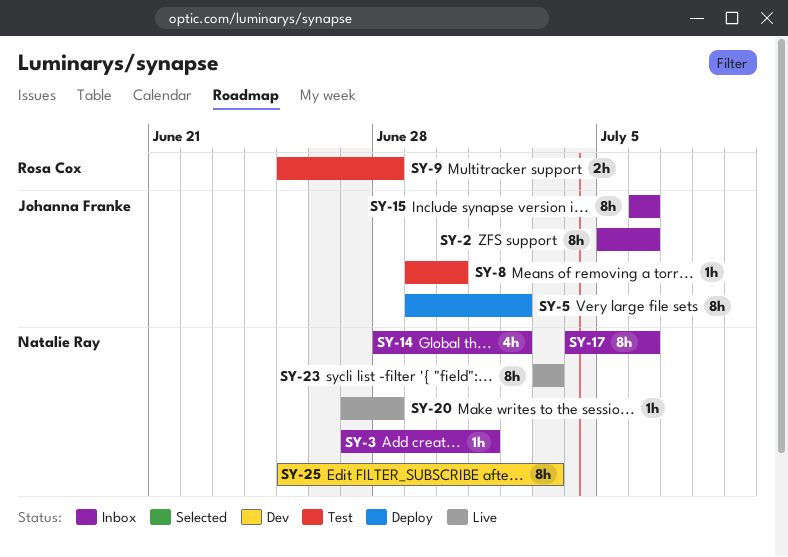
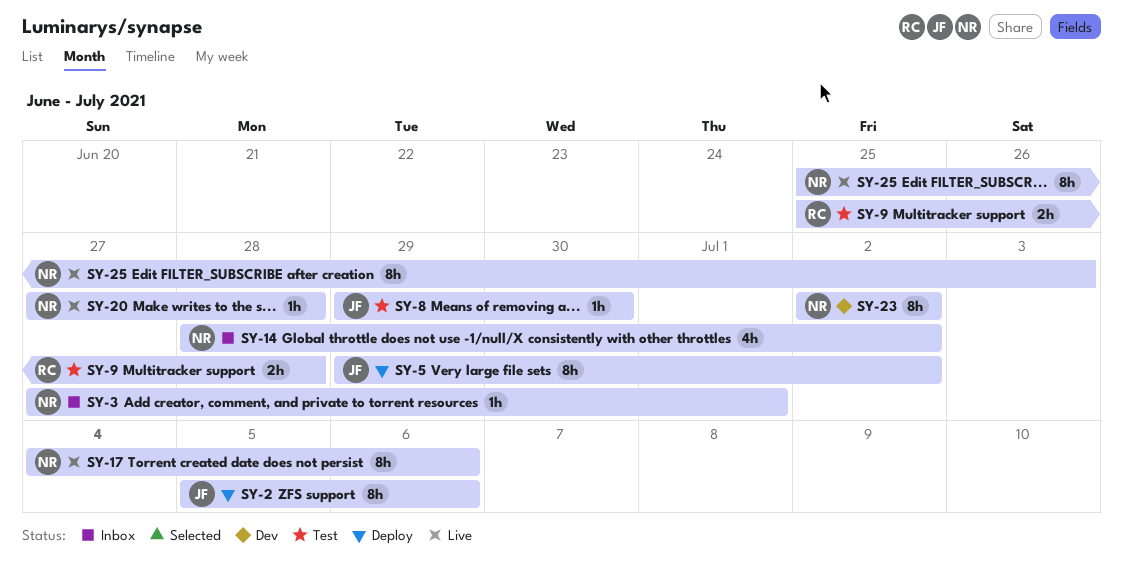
SY-2, status: Inbox -> Deploy
SY-15: present -> none
SY-17, status: Inbox -> Live
SY-23, status: Live -> Dev
SY-23, start: Jul 3 -> Jul 2
SY-23, due: Jul 3 -> Jul 2
SY-25, status: Dev -> Live

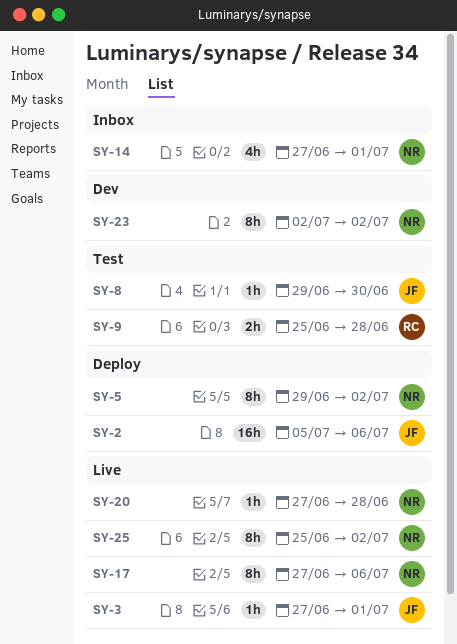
SY-2, estimate: 8h -> 16h
SY-3, status: Inbox -> Live
SY-3, owner: NR -> JF
SY-5, owner: JF -> NR
SY-14, start: Jun 28 -> Jun 27
SY-14, due: Jul 2 -> Jul 1
SY-17, start: Jul 4 -> Jun 27
SY-25, due: Jul 3 -> Jul 2

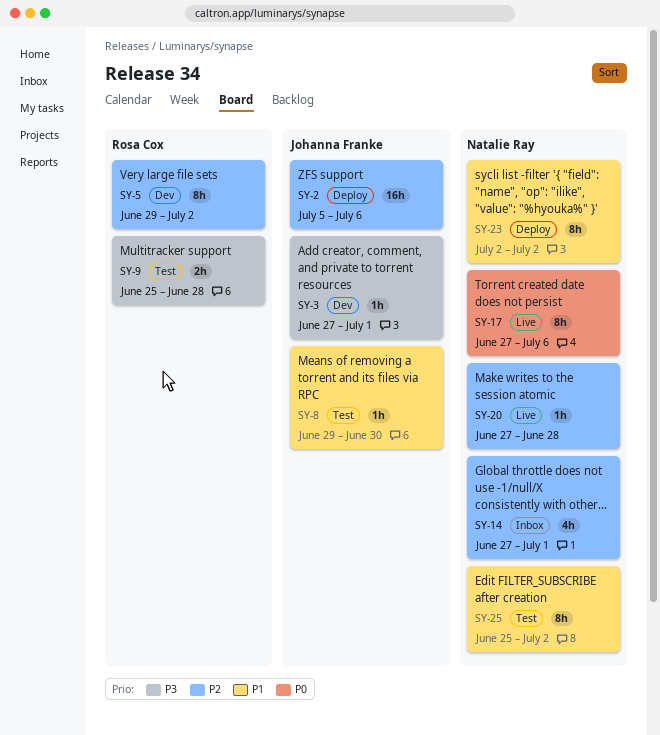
SY-3, status: Live -> Dev
SY-5, status: Deploy -> Dev
SY-5, owner: Natalie Ray -> Rosa Cox
SY-23, status: Dev -> Deploy
SY-25, status: Live -> Test

